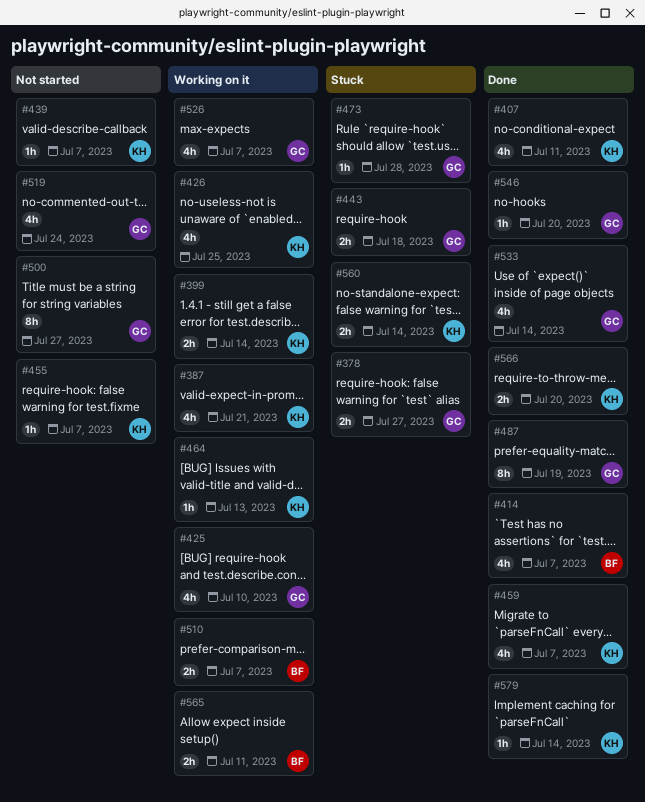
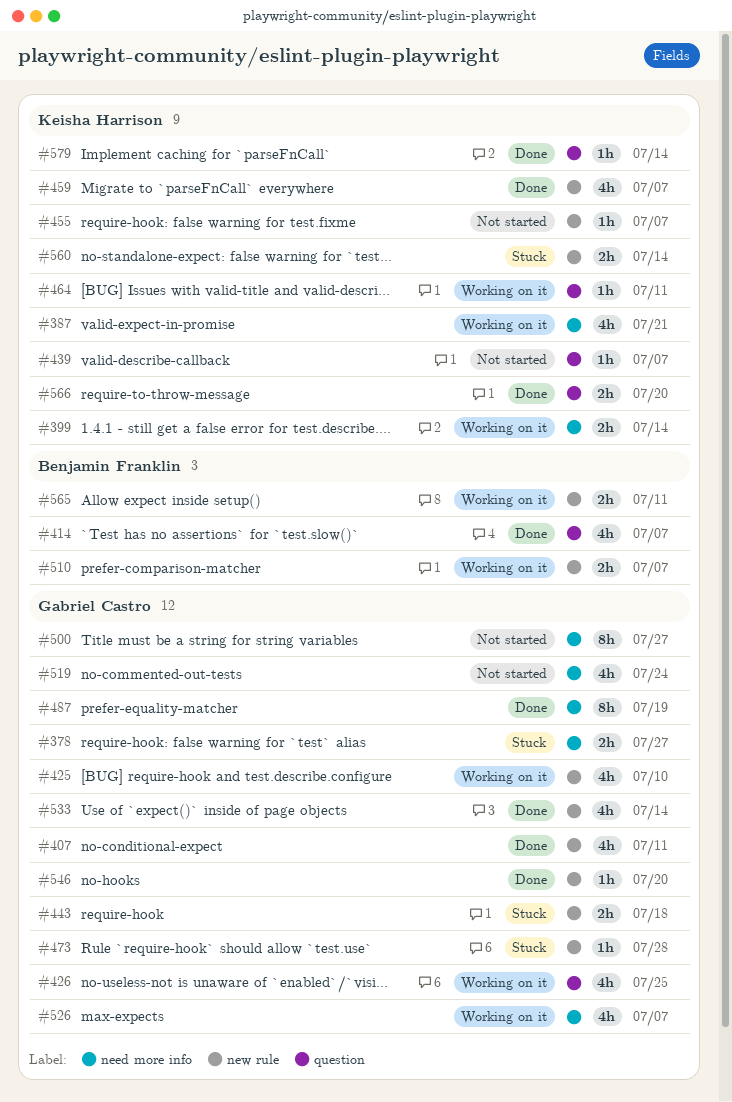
#407, owner: Keisha Harrison -> Gabriel Castro
#426, owner: Keisha Harrison -> Gabriel Castro
#464, due: Jul 13 -> Jul 11

